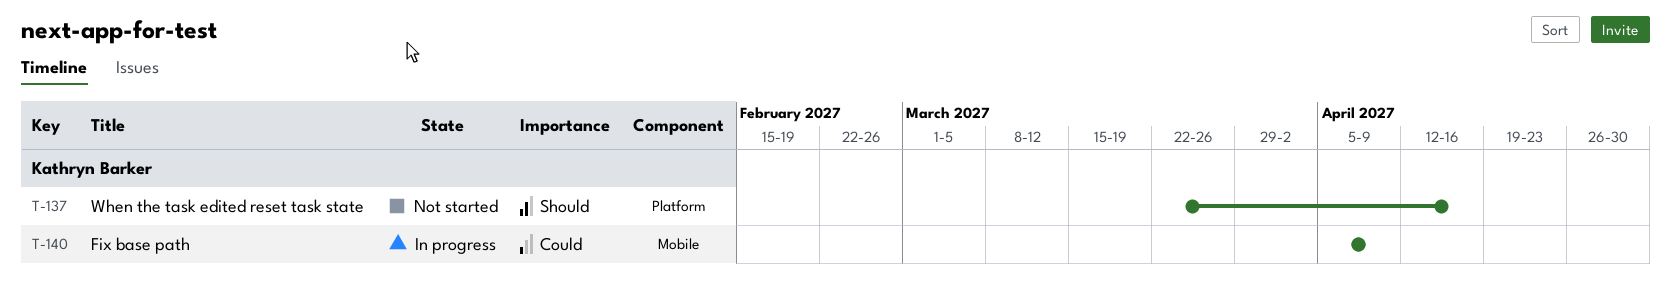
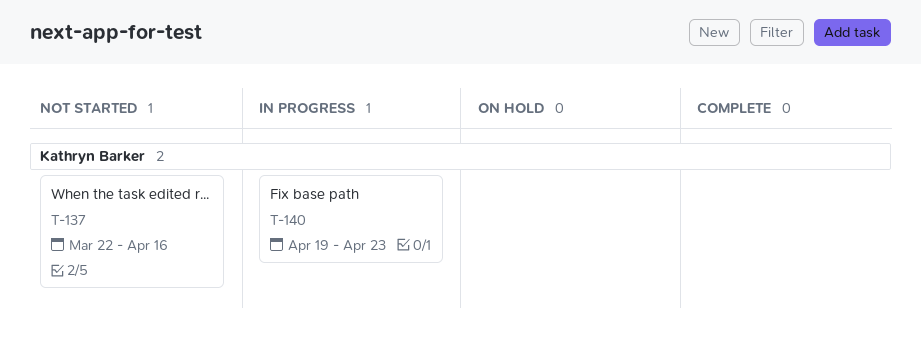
T-140, start: Apr 5 -> Apr 19
T-140, due: Apr 9 -> Apr 23

